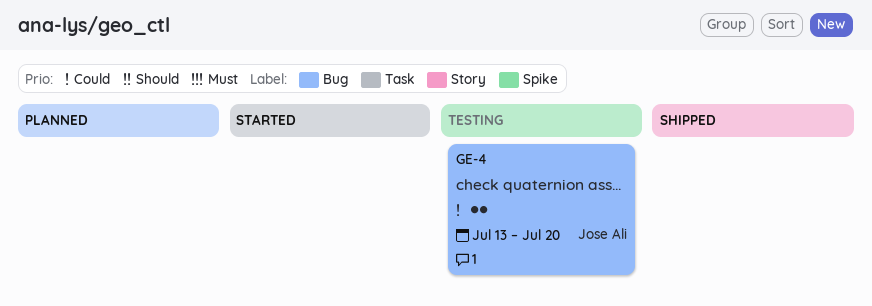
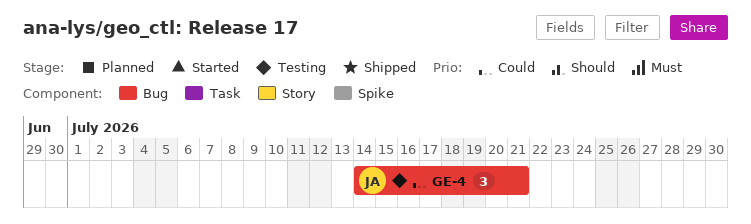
GE-4, estimate: 2 -> 3
GE-4, start: Jul 13 -> Jul 14
GE-4, due: Jul 20 -> Jul 21

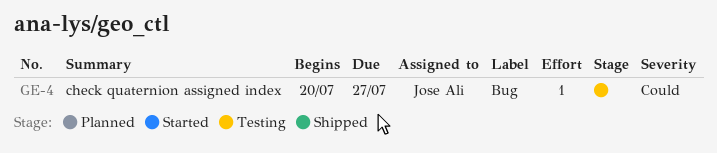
GE-4, estimate: 3 -> 1
GE-4, start: Jul 14 -> Jul 20
GE-4, due: Jul 21 -> Jul 27

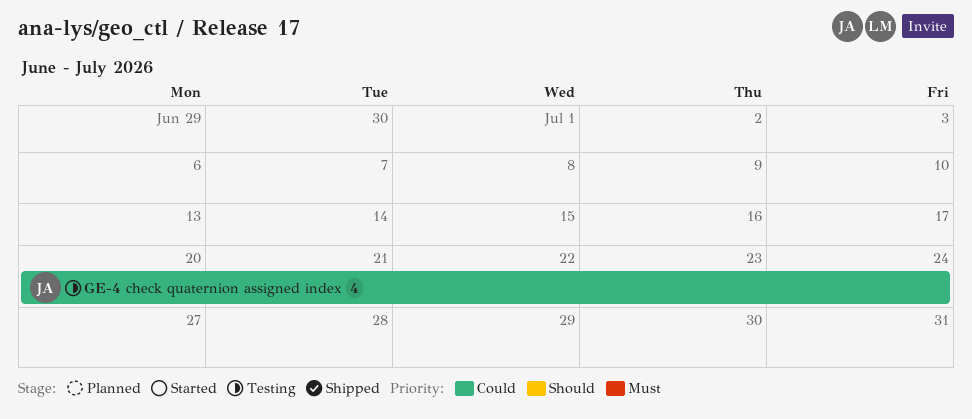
GE-4, estimate: 1 -> 4
GE-4, due: Jul 27 -> Jul 24

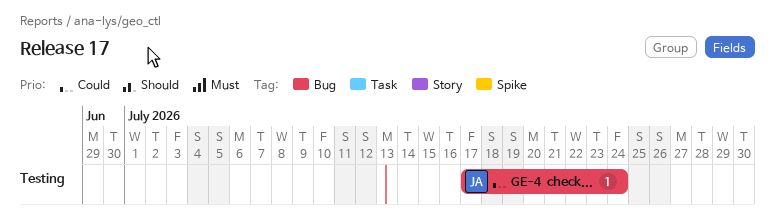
GE-4, estimate: 4 -> 1
GE-4, start: Jul 20 -> Jul 17

